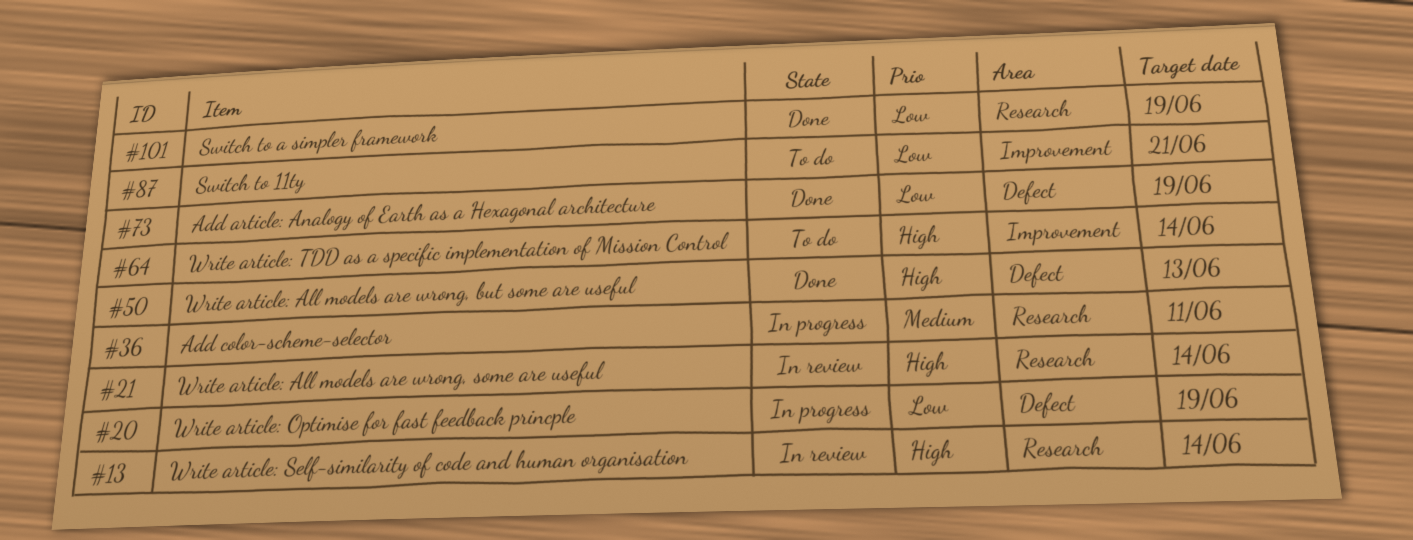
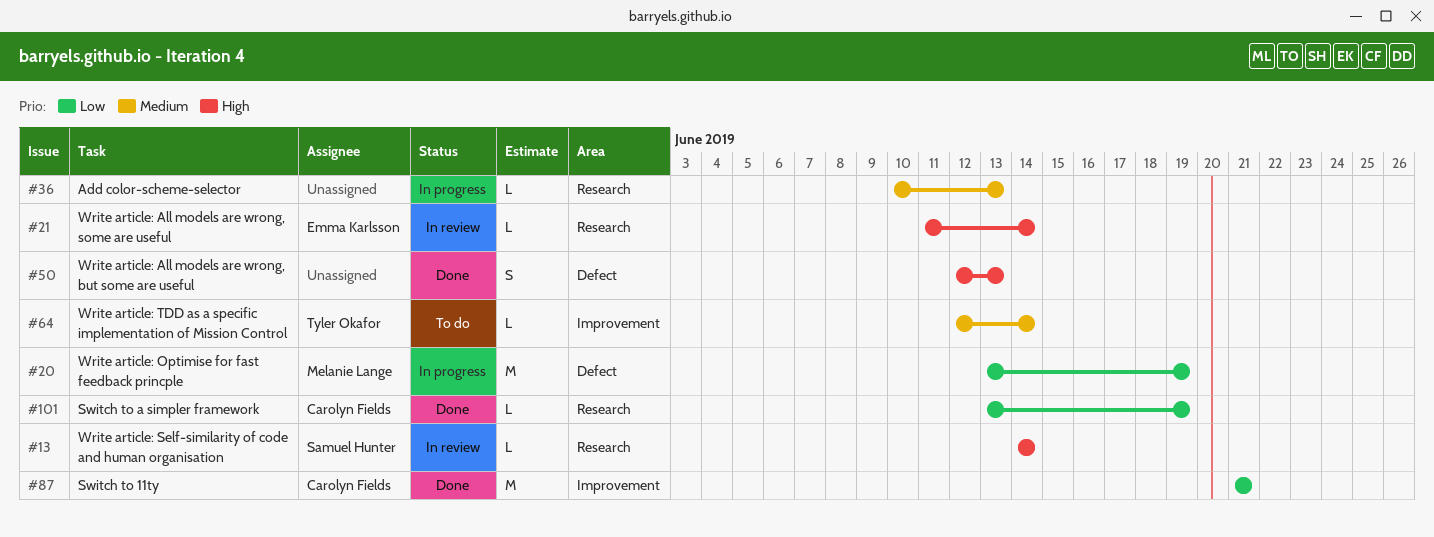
#36, due: Jun 11 -> Jun 13
#64, priority: High -> Medium
#73: present -> none
#87, status: To do -> Done

